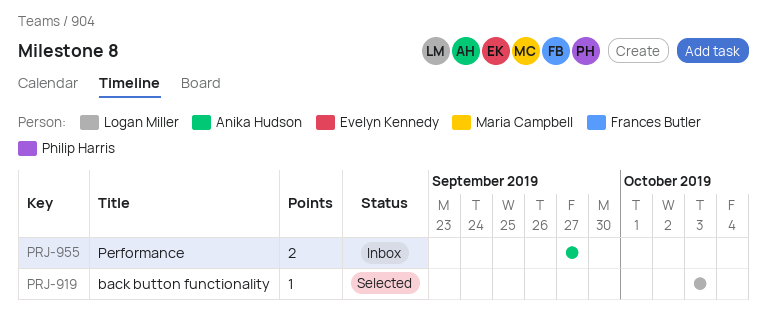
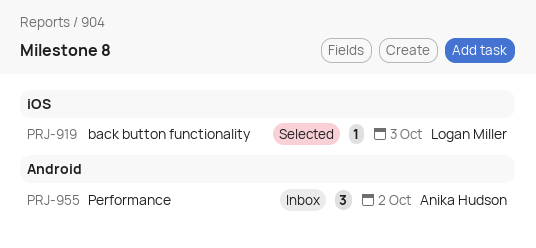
PRJ-955, estimate: 2 -> 3
PRJ-955, due: Sep 27 -> Oct 2

